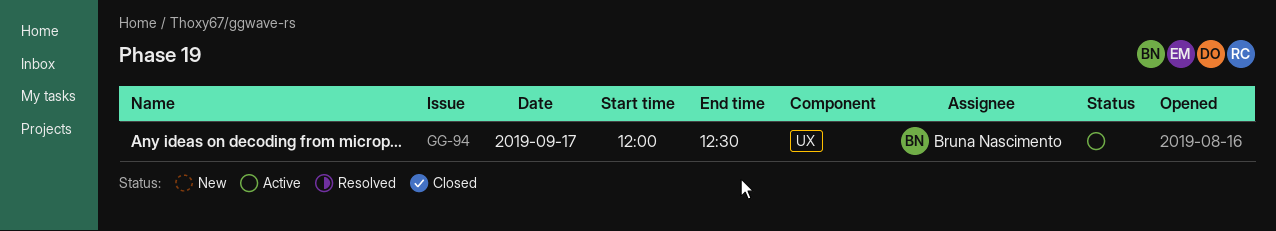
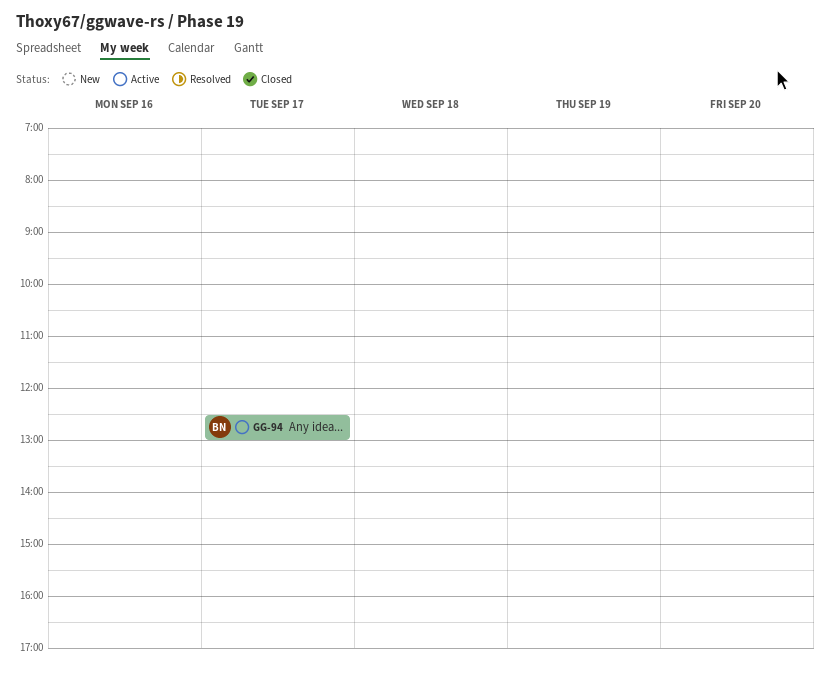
GG-94, begins: 12:00 -> 12:30
GG-94, ends: 12:30 -> 13:00

